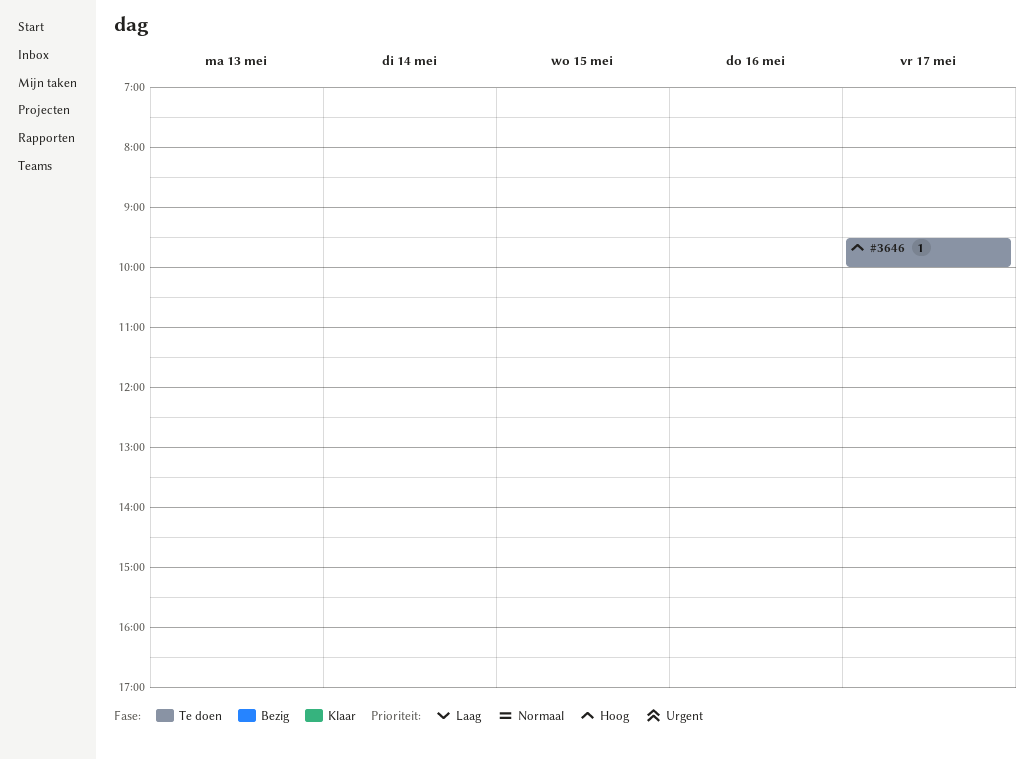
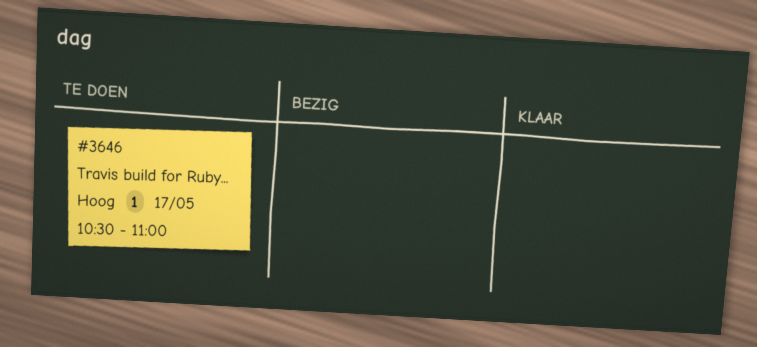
#3646, begins: 09:30 -> 10:30
#3646, ends: 10:00 -> 11:00

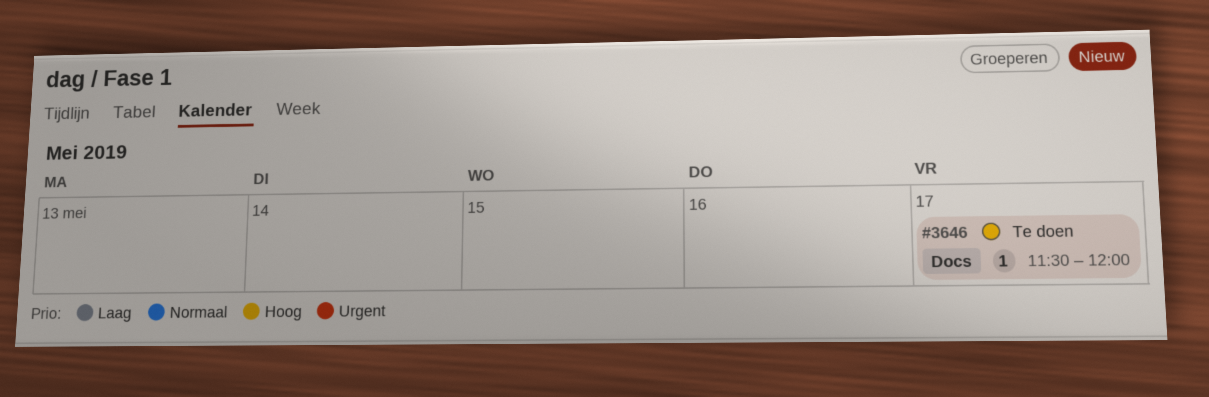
#3646, begins: 10:30 -> 11:30
#3646, ends: 11:00 -> 12:00

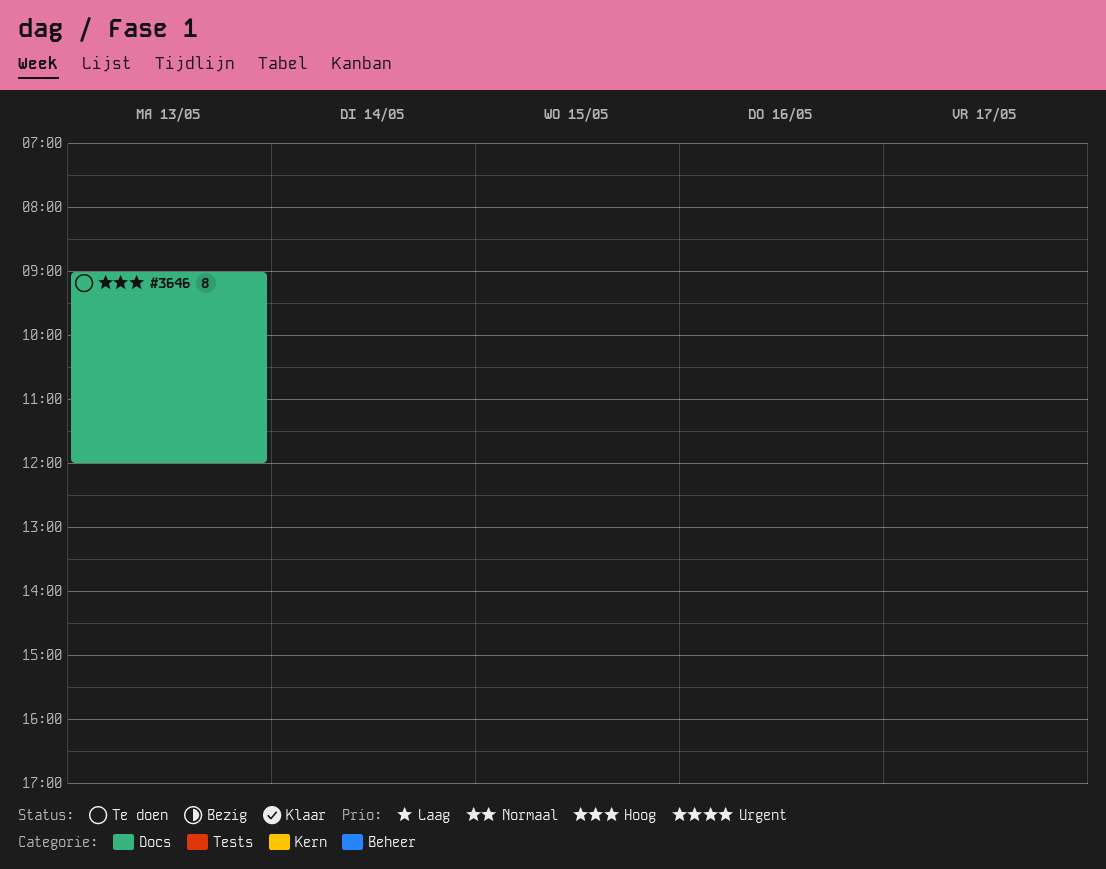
#3646, estimate: 1 -> 8
#3646, day: May 17 -> May 13
#3646, begins: 11:30 -> 09:00

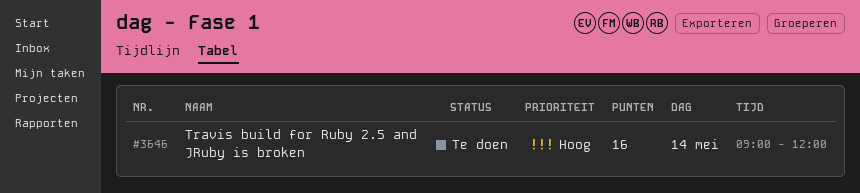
#3646, estimate: 8 -> 16
#3646, day: May 13 -> May 14

